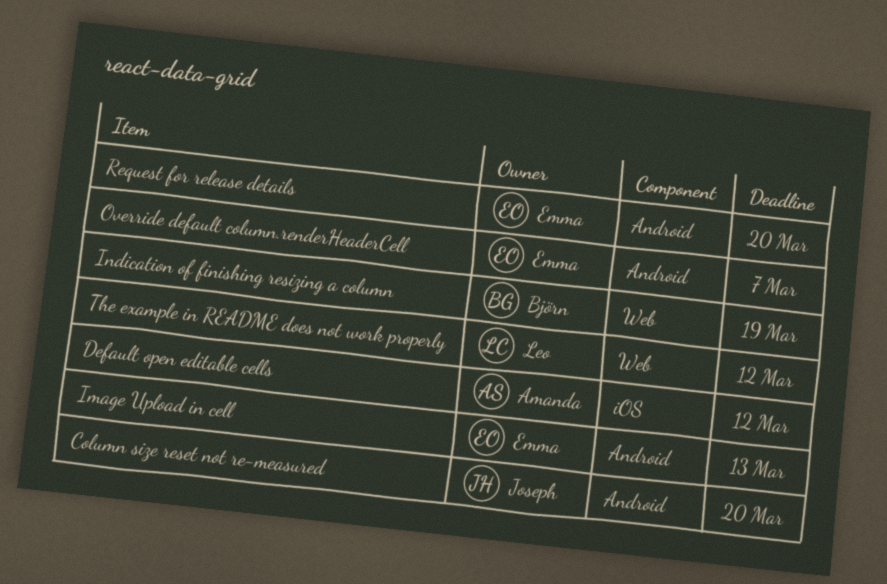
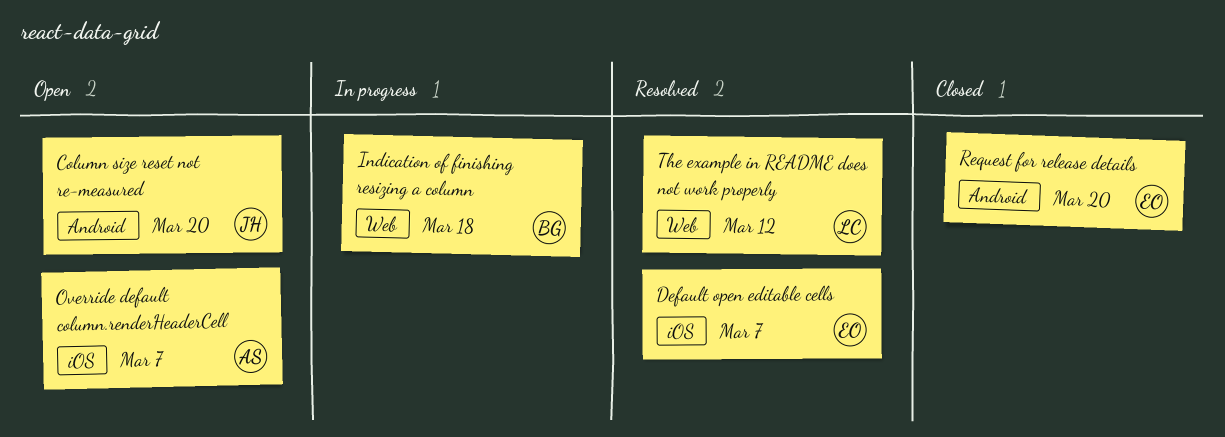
Default open editable cells, owner: Amanda -> Emma
Default open editable cells, due: Mar 12 -> Mar 7
Image Upload in cell: present -> none
Indication of finishing resizing a column, due: Mar 19 -> Mar 18
Override default column.renderHeaderCell, owner: Emma -> Amanda
Override default column.renderHeaderCell, label: Android -> iOS

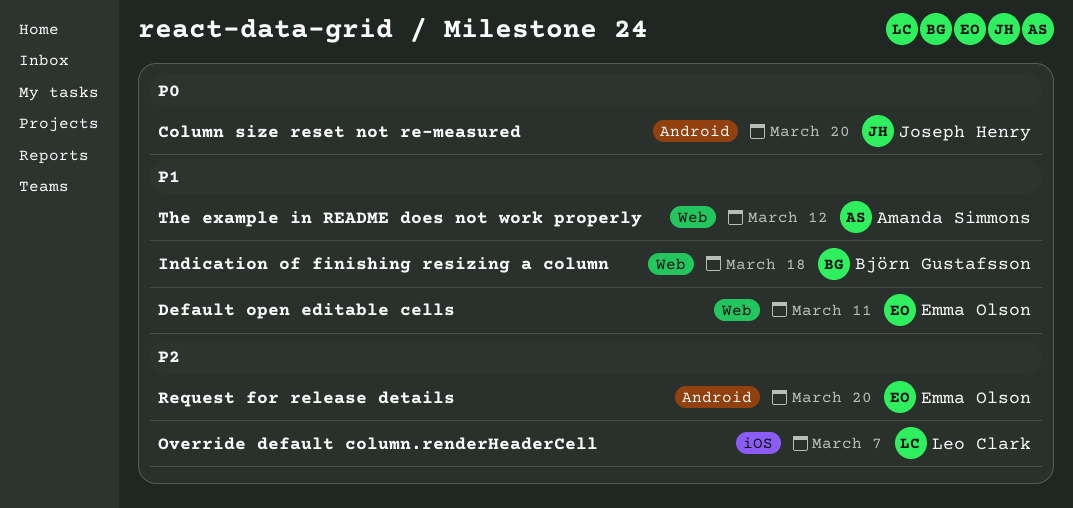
Default open editable cells, label: iOS -> Web
Default open editable cells, due: Mar 7 -> Mar 11
Override default column.renderHeaderCell, owner: Amanda Simmons -> Leo Clark
The example in README does not work properly, owner: Leo Clark -> Amanda Simmons

